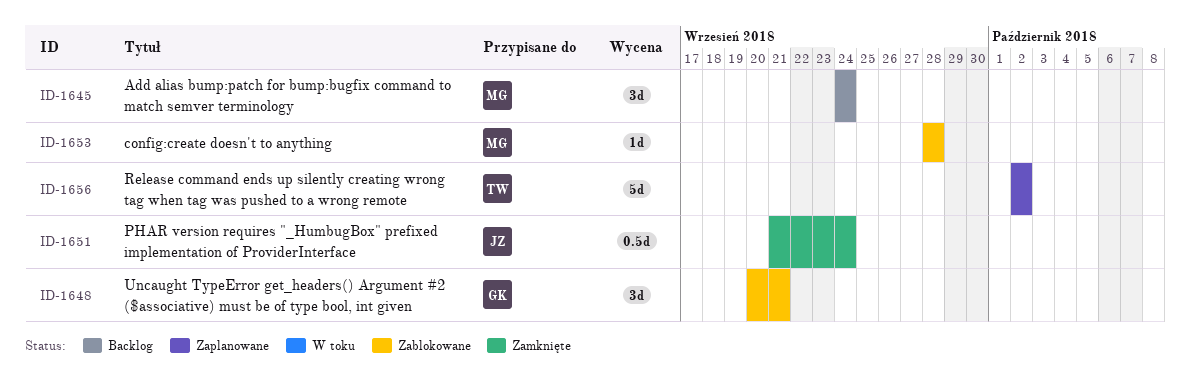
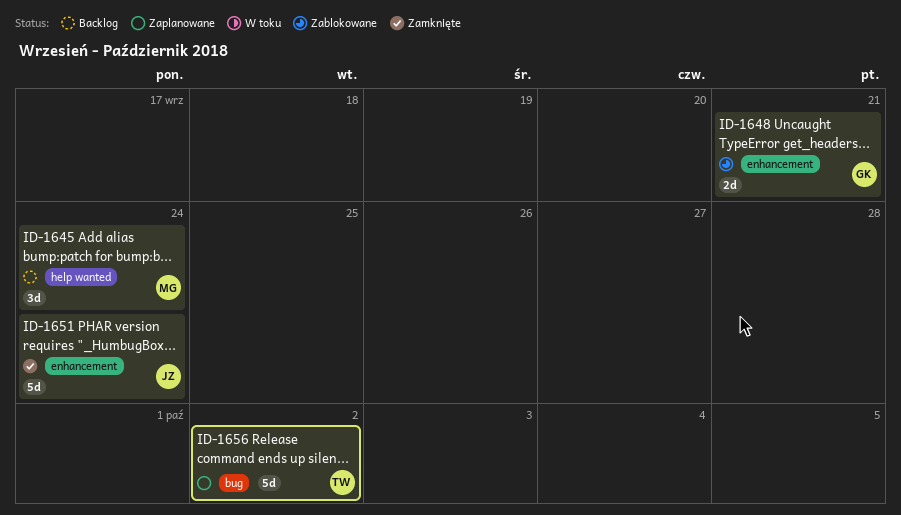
ID-1648, estimate: 3d -> 2d
ID-1651, estimate: 0.5d -> 5d
ID-1653: present -> none

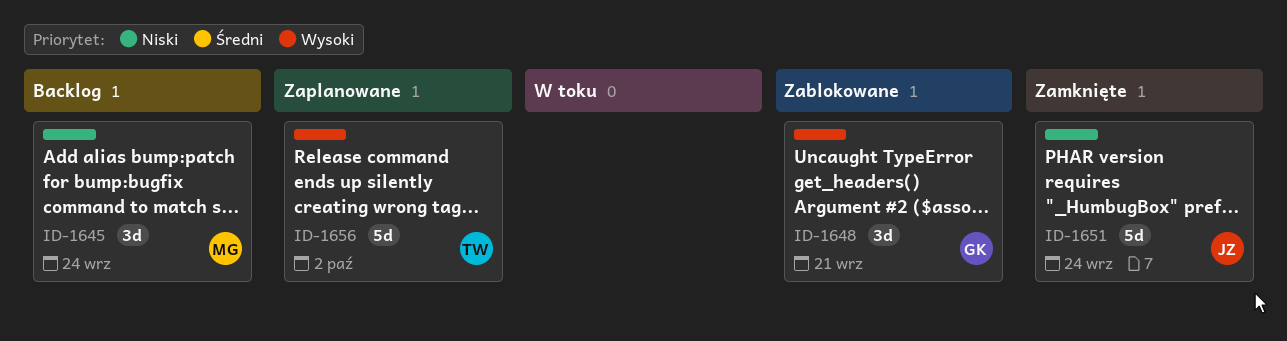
ID-1648, estimate: 2d -> 3d

